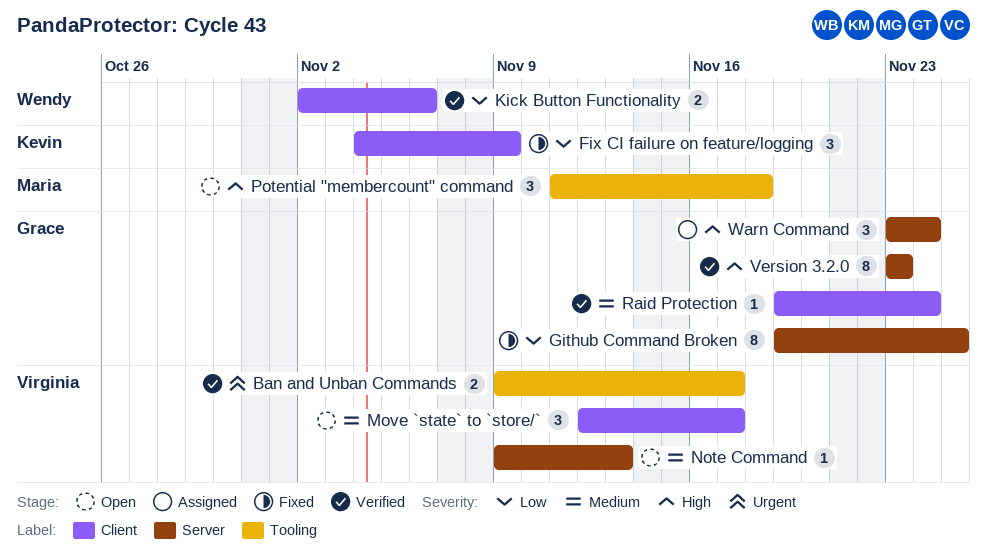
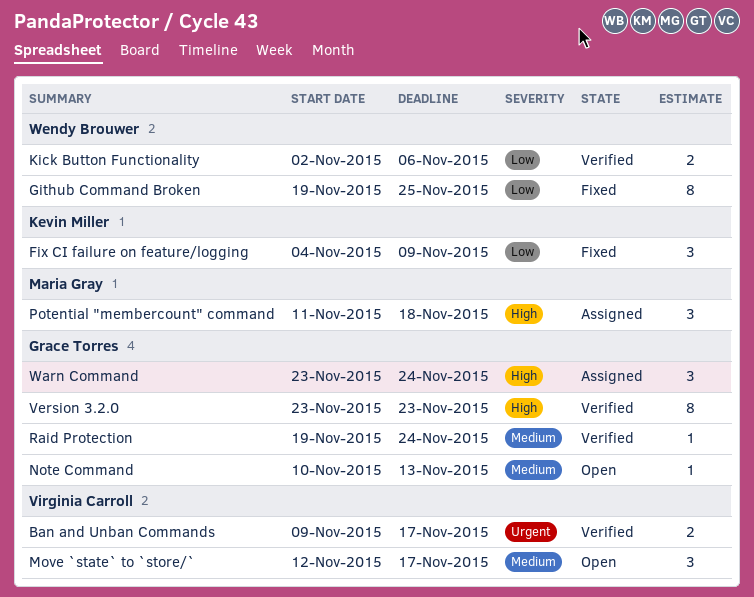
Github Command Broken, owner: Grace Torres -> Wendy Brouwer
Note Command, owner: Virginia Carroll -> Grace Torres
Note Command, start: Nov 9 -> Nov 10
Potential "membercount" command, status: Open -> Assigned

